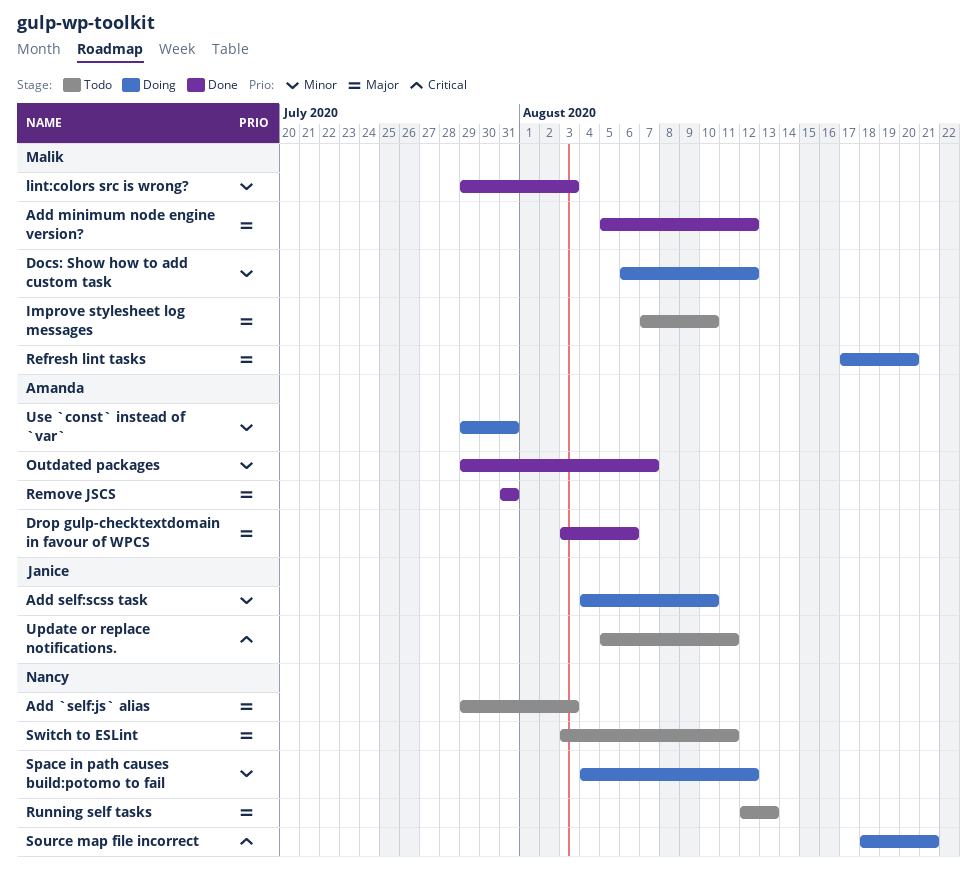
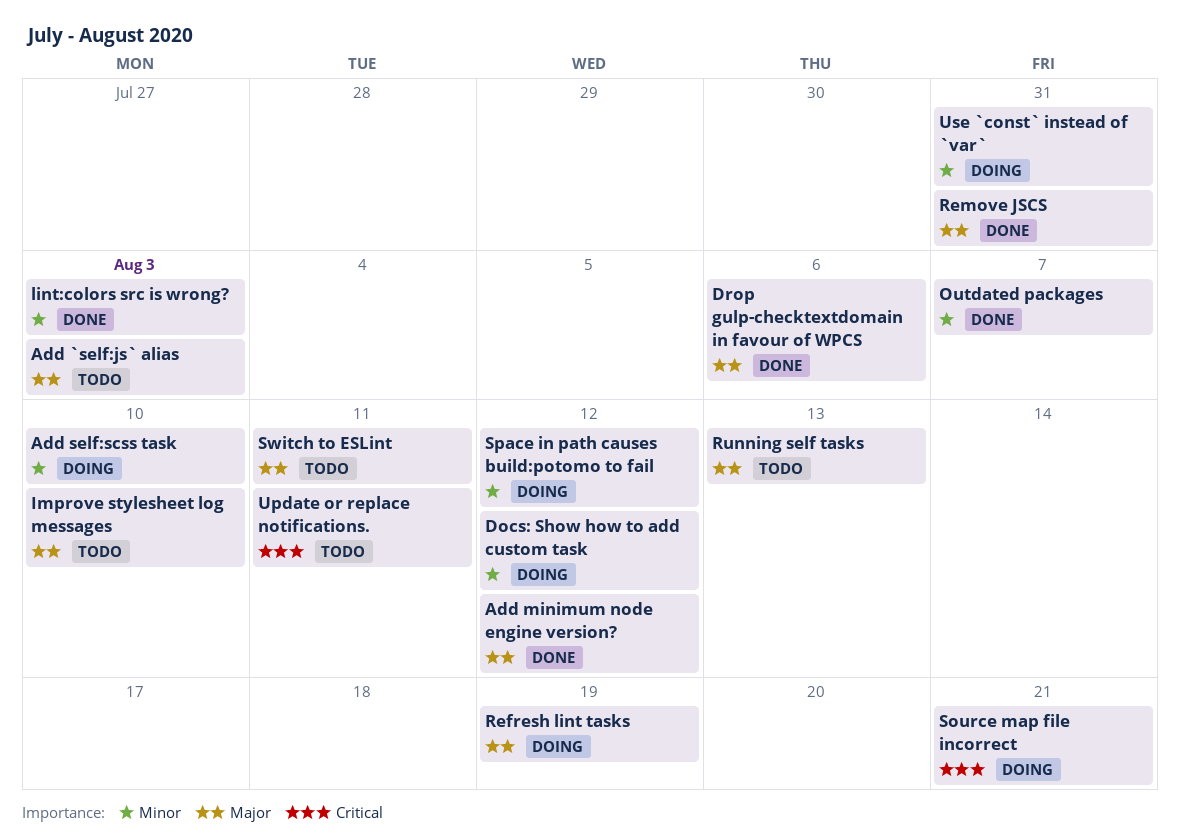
Refresh lint tasks, due: Aug 20 -> Aug 19

